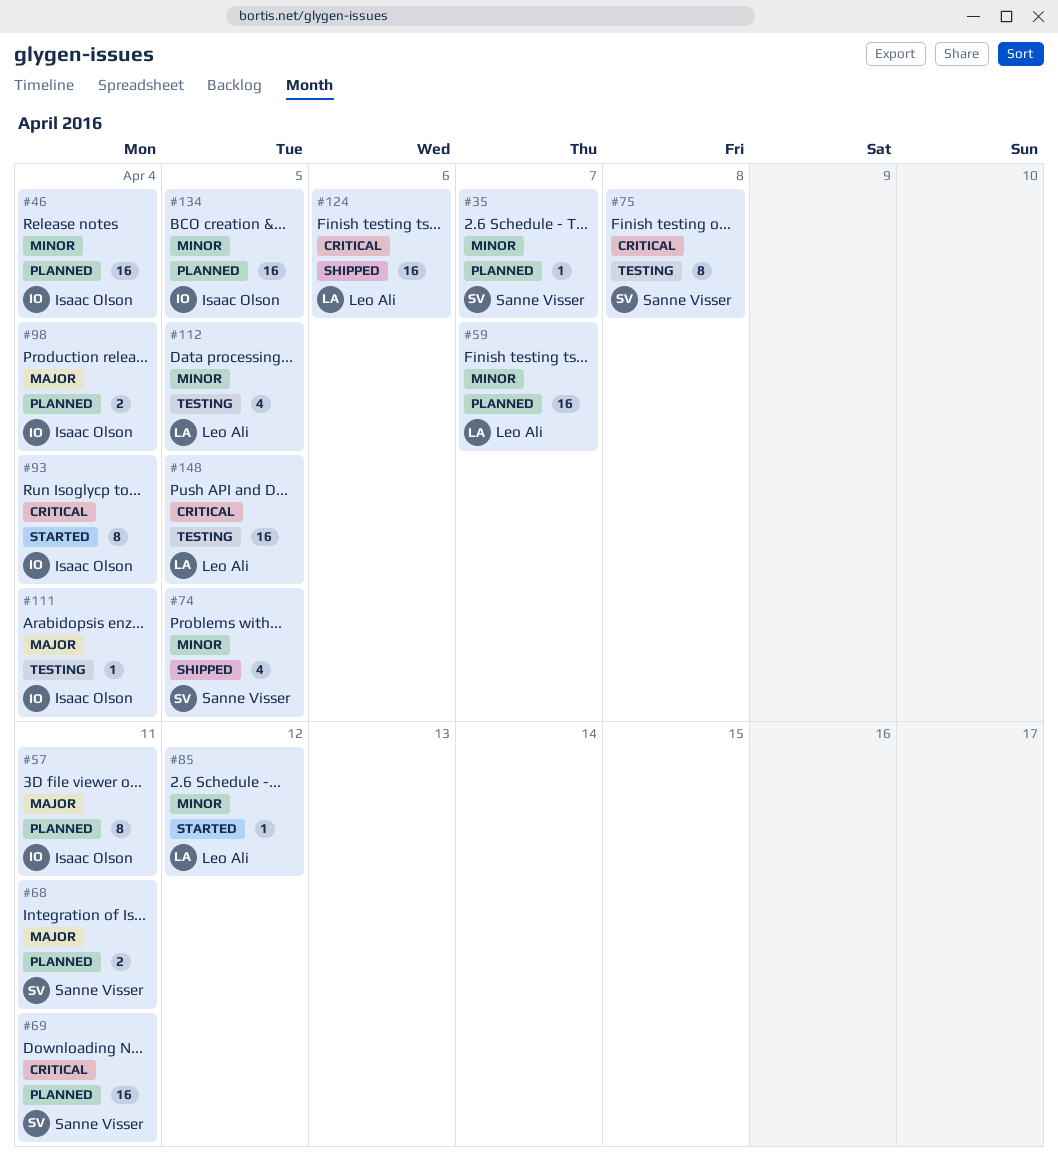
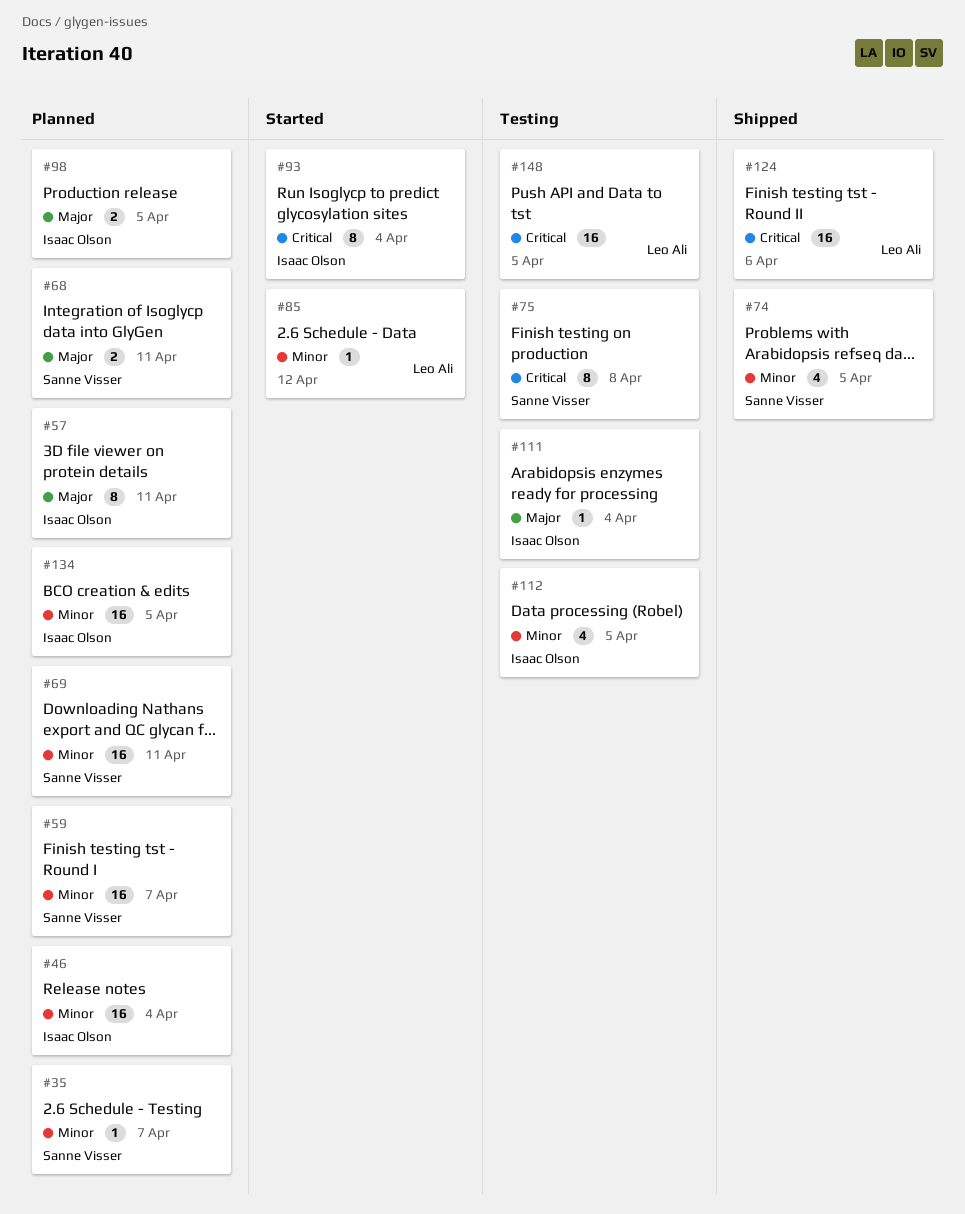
#59, owner: Leo Ali -> Sanne Visser
#69, priority: Critical -> Minor
#98, due: Apr 4 -> Apr 5
#112, owner: Leo Ali -> Isaac Olson

